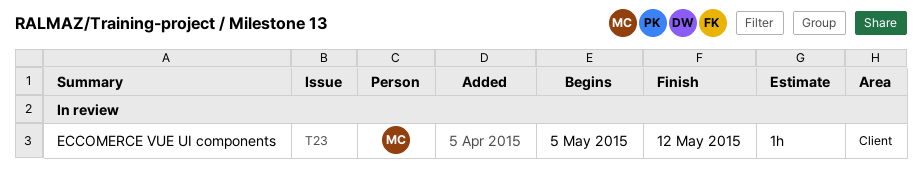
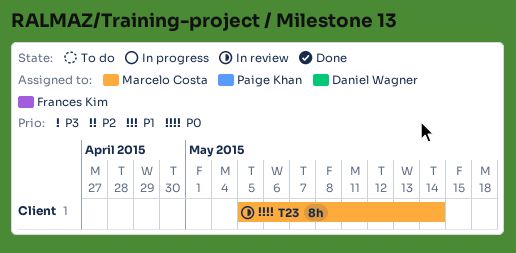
T23, estimate: 1h -> 8h
T23, due: May 12 -> May 14

